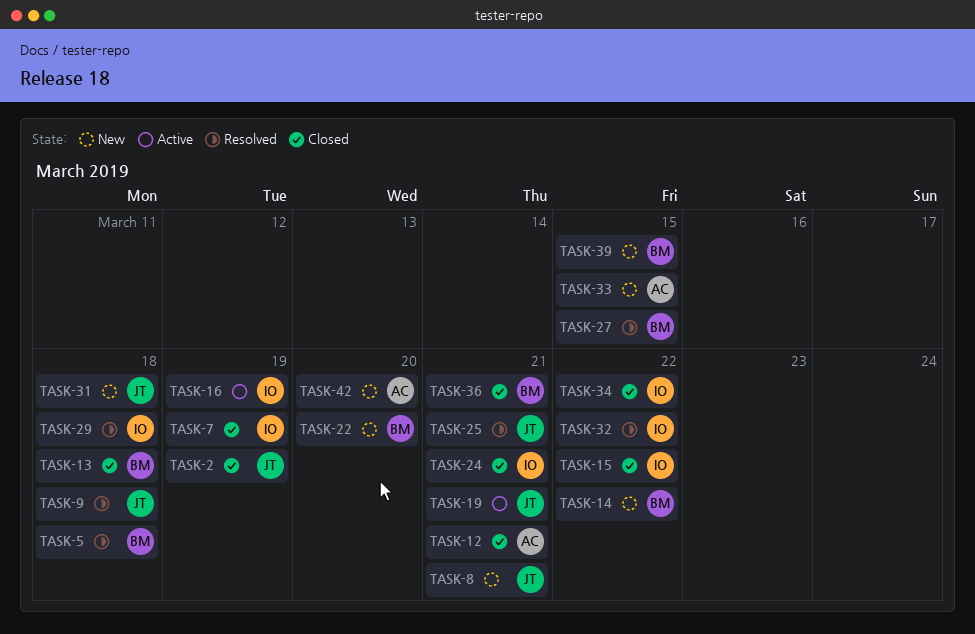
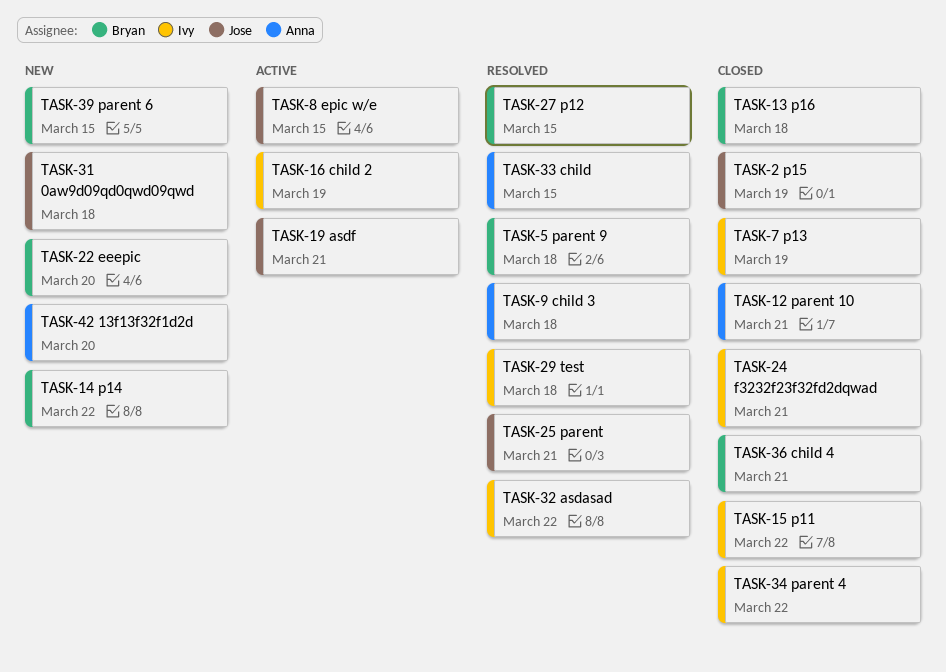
TASK-8, status: New -> Active
TASK-8, due: Mar 21 -> Mar 15
TASK-9, owner: Jose -> Anna
TASK-33, status: New -> Resolved

